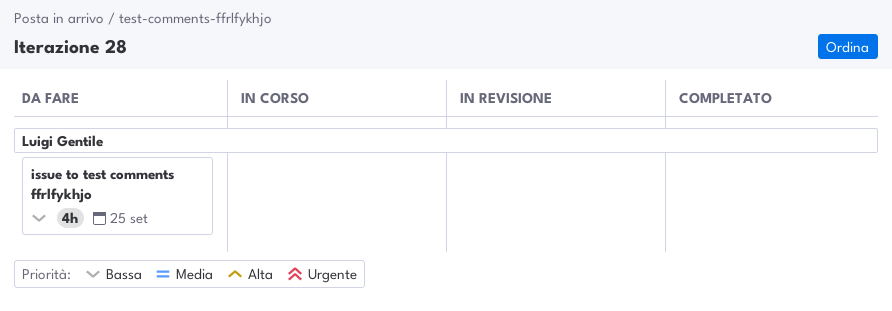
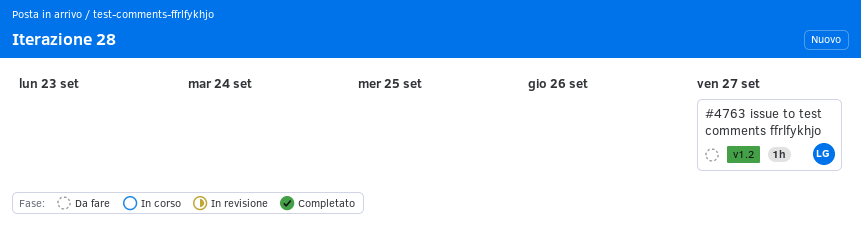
issue to test comments ffrlfykhjo, estimate: 4h -> 1h
issue to test comments ffrlfykhjo, due: Sep 25 -> Sep 27

